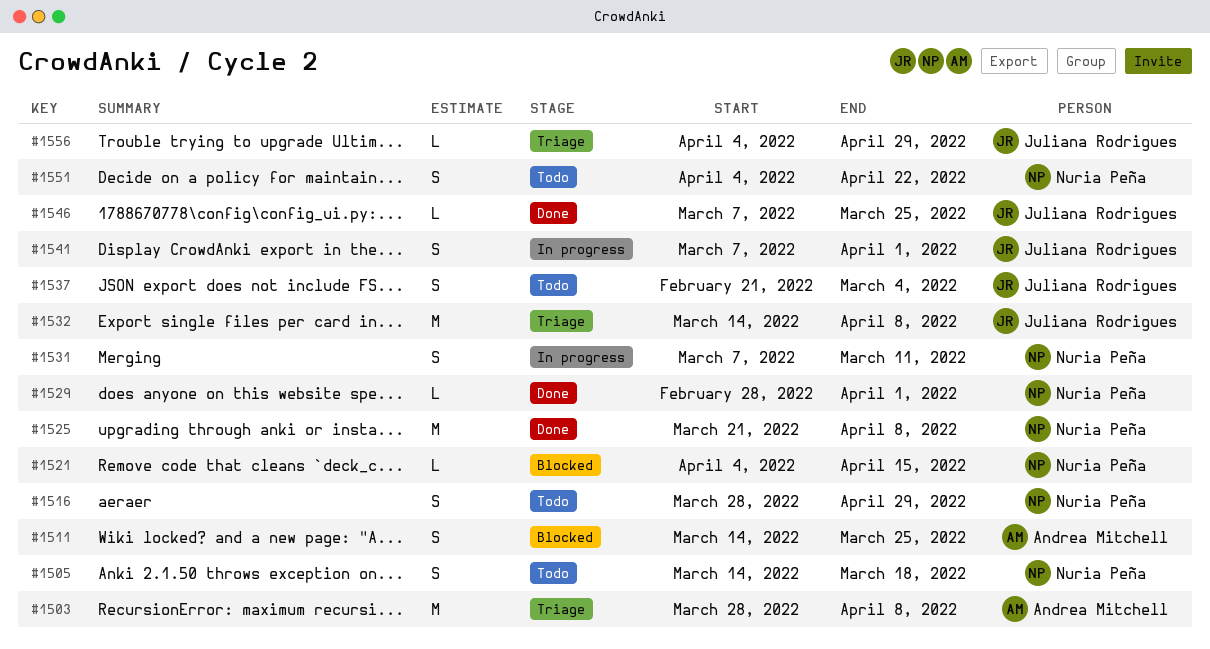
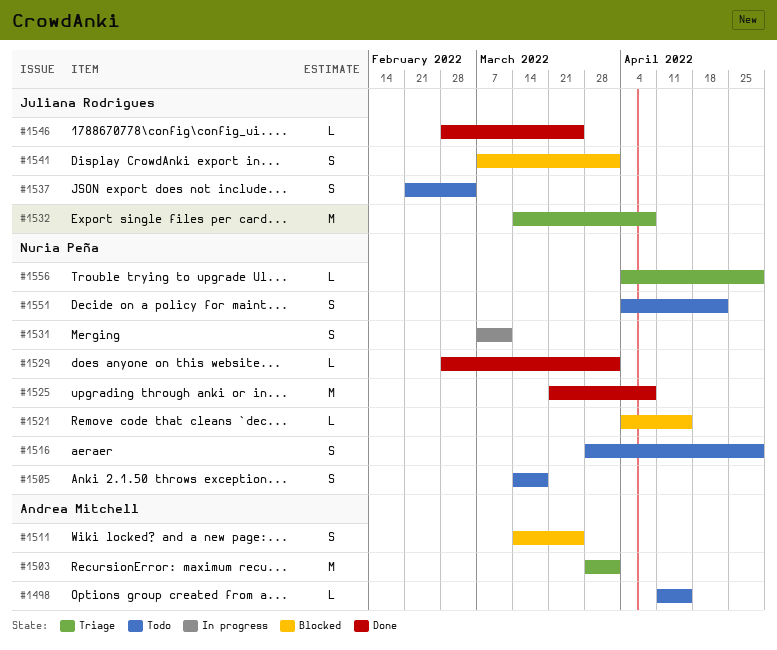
#1498: none -> present
#1503, due: Apr 8 -> Apr 1
#1541, status: In progress -> Blocked
#1546, start: Mar 7 -> Feb 28
#1556, owner: Juliana Rodrigues -> Nuria Peña

